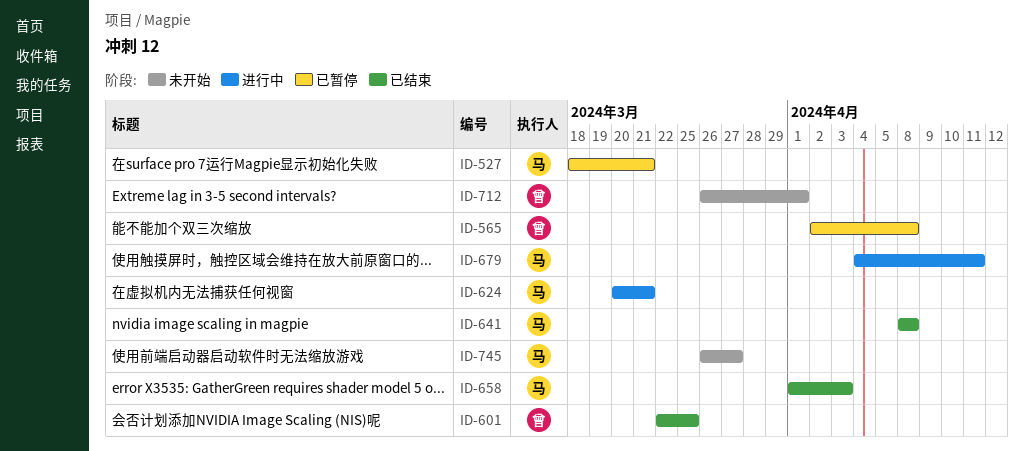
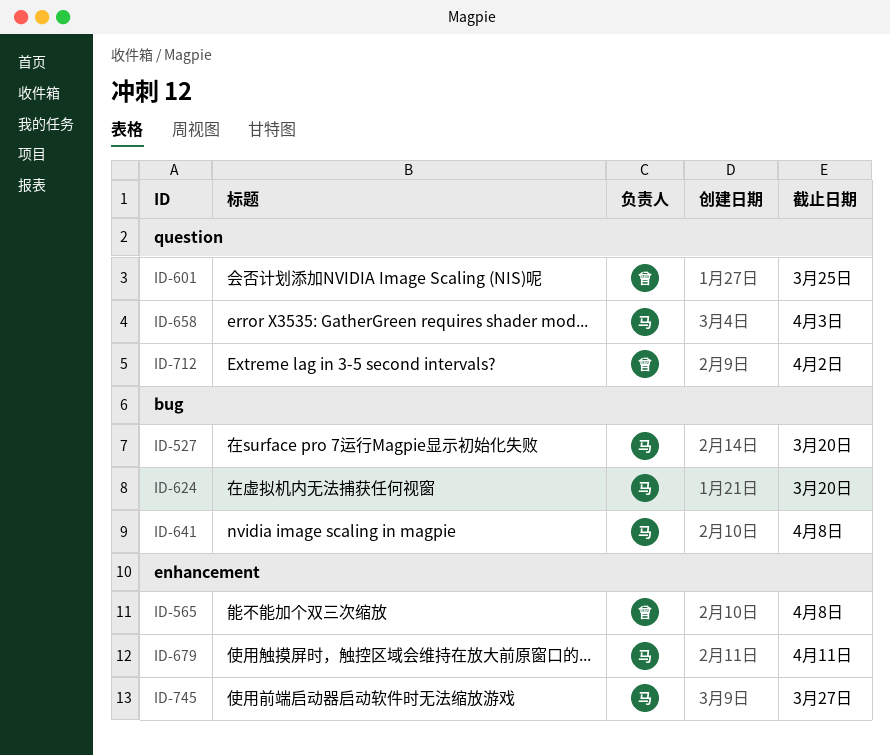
ID-527, due: Mar 21 -> Mar 20
ID-624, due: Mar 21 -> Mar 20
ID-712, due: Apr 1 -> Apr 2

